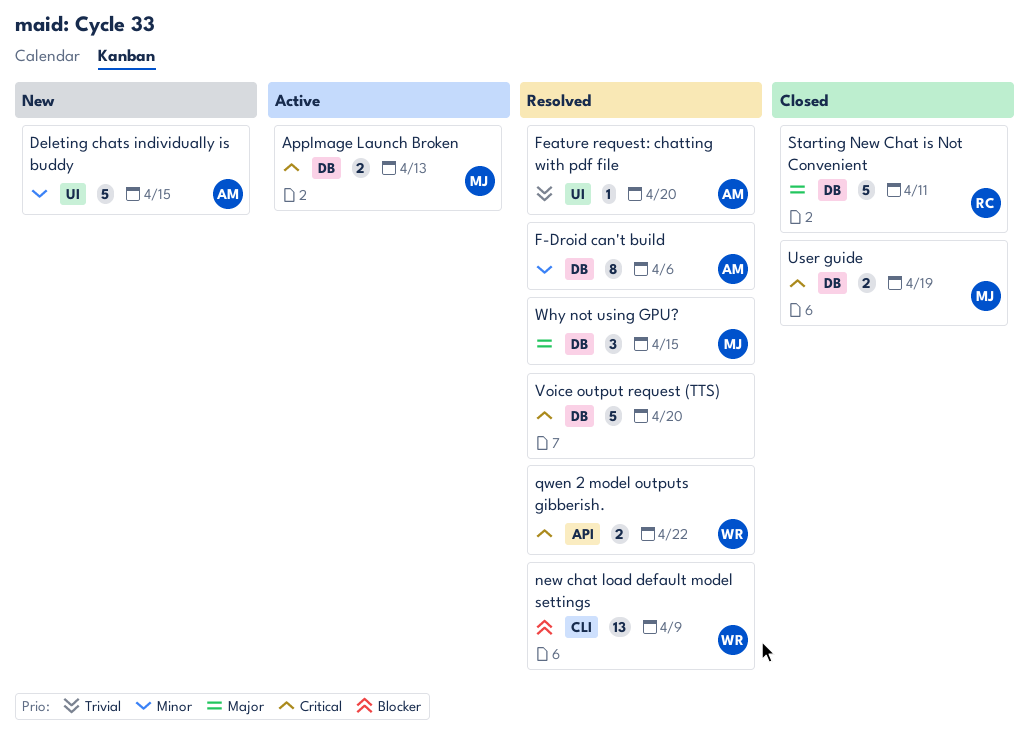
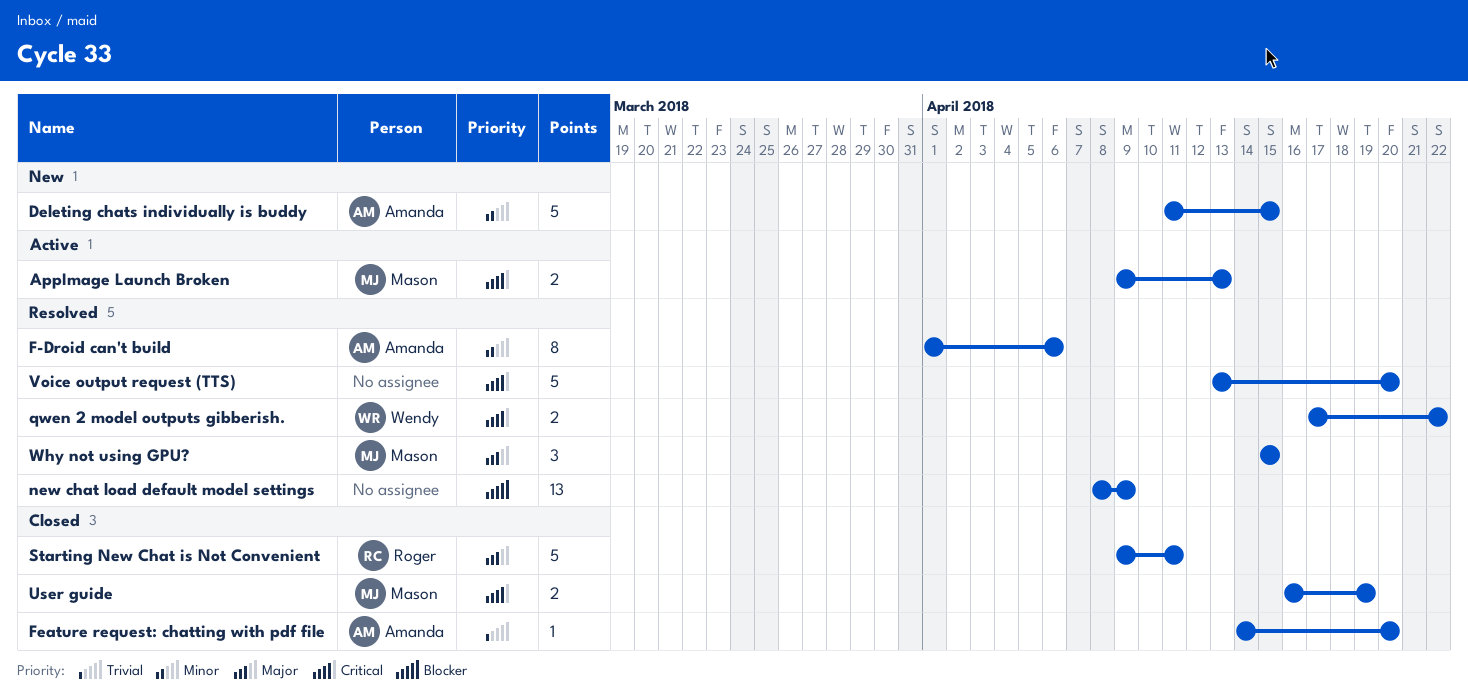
Feature request: chatting with pdf file, status: Resolved -> Closed
new chat load default model settings, owner: Wendy -> none

